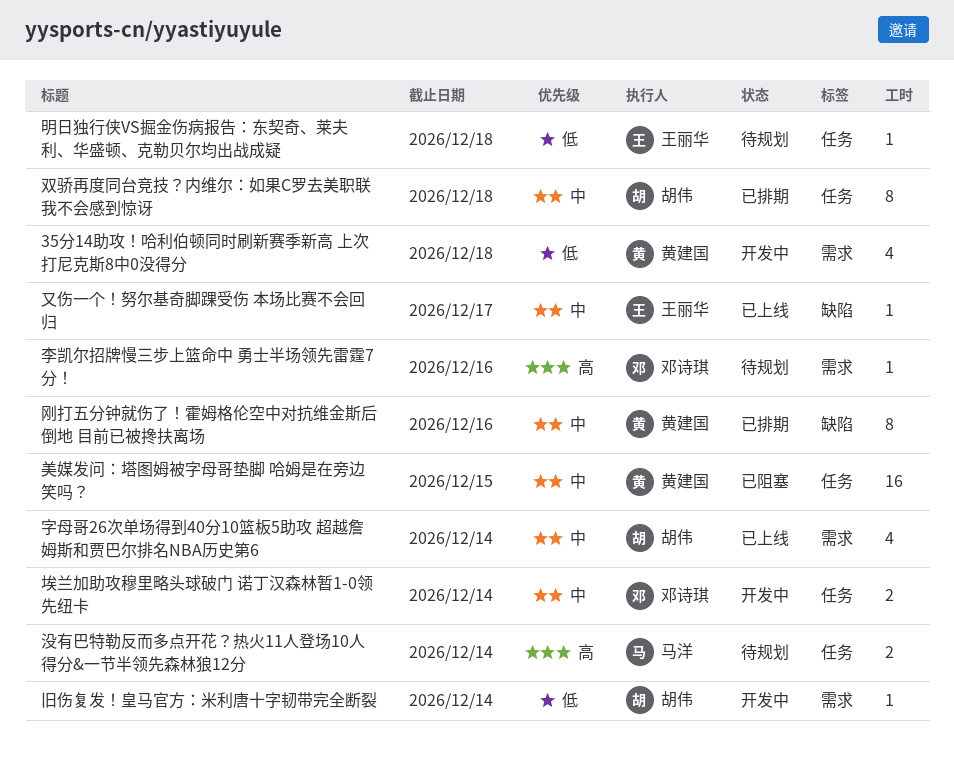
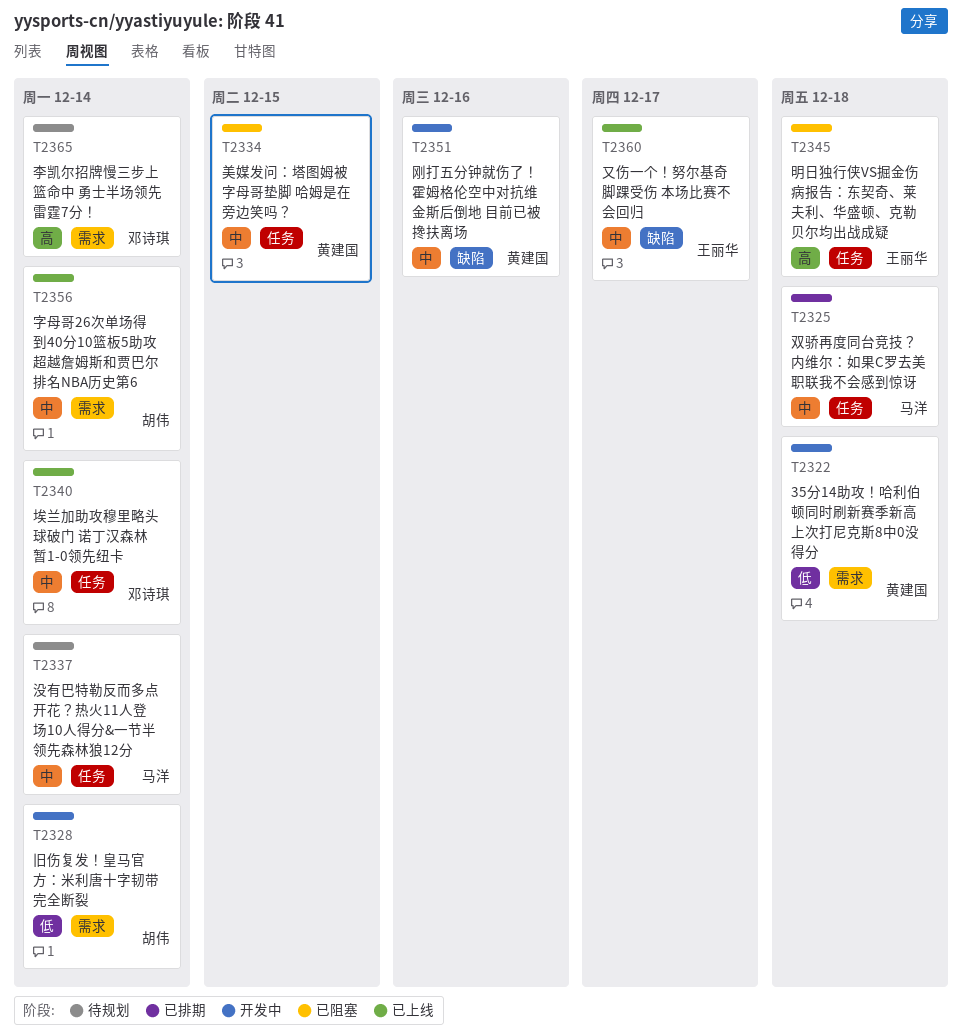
刚打五分钟就伤了！霍姆格伦空中对抗维金斯后倒地 目前已被搀扶离场, status: 已排期 -> 开发中
双骄再度同台竞技？内维尔：如果C罗去美职联我不会感到惊讶, owner: 胡伟 -> 马洋
埃兰加助攻穆里略头球破门 诺丁汉森林暂1-0领先纽卡, status: 开发中 -> 已上线
明日独行侠VS掘金伤病报告：东契奇、莱夫利、华盛顿、克勒贝尔均出战成疑, status: 待规划 -> 已阻塞
明日独行侠VS掘金伤病报告：东契奇、莱夫利、华盛顿、克勒贝尔均出战成疑, priority: 低 -> 高
李凯尔招牌慢三步上篮命中 勇士半场领先雷霆7分！, due: Dec 16 -> Dec 14
没有巴特勒反而多点开花？热火11人登场10人得分&一节半领先森林狼12分, priority: 高 -> 中

